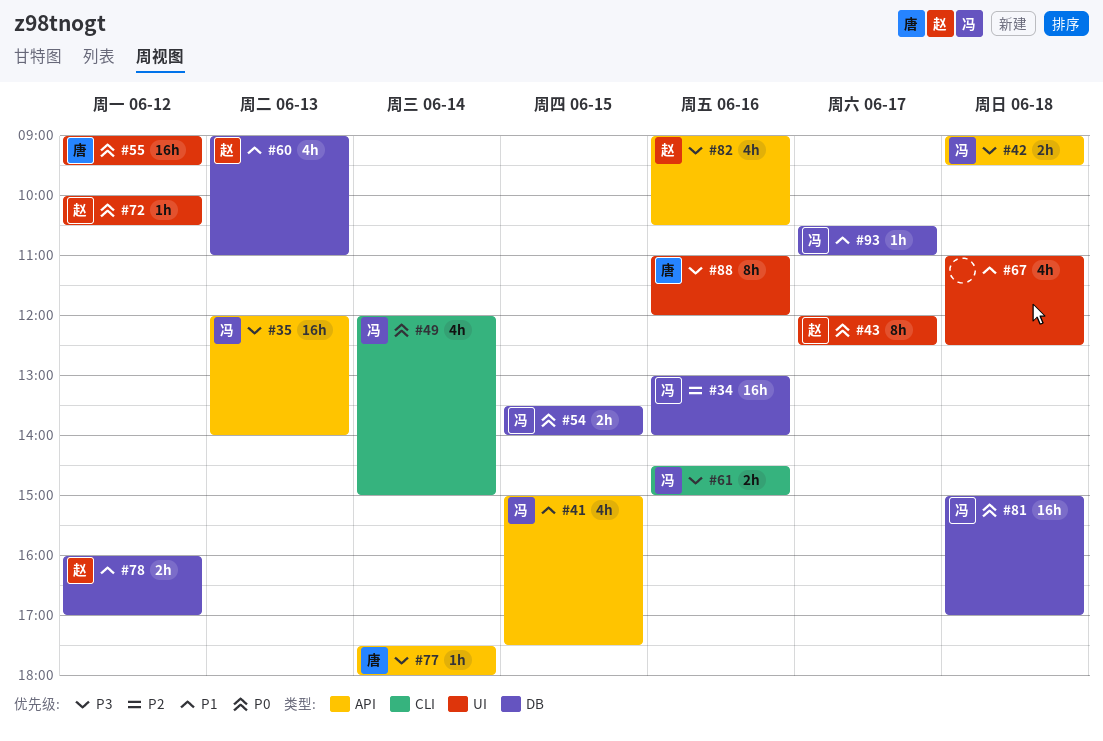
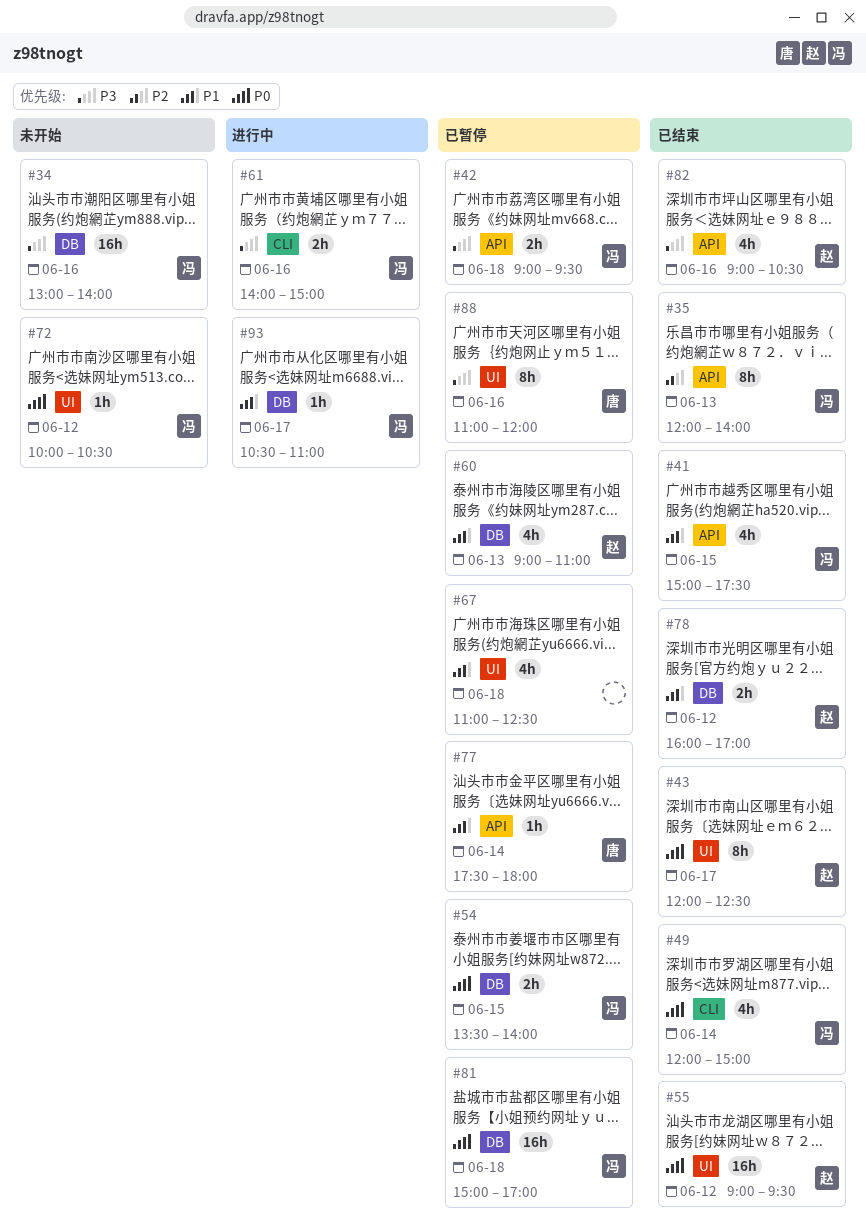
#34, priority: P2 -> P3
#35, priority: P3 -> P2
#35, estimate: 16h -> 8h
#55, owner: 唐 -> 赵
#61, begins: 14:30 -> 14:00
#72, owner: 赵 -> 冯
#77, priority: P3 -> P1

